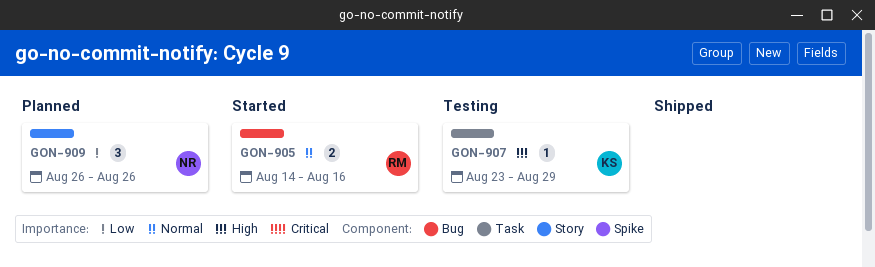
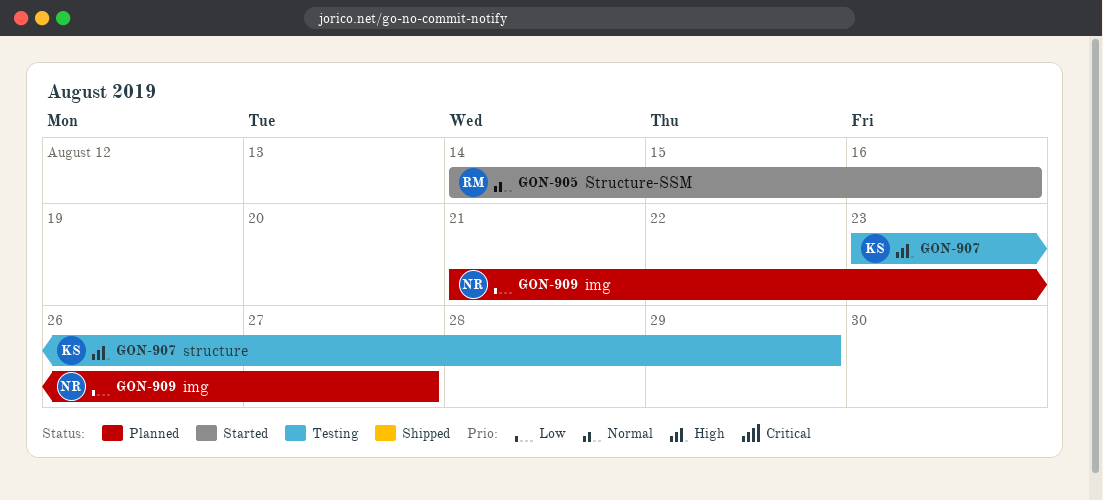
GON-909, start: Aug 26 -> Aug 21
GON-909, due: Aug 26 -> Aug 27

